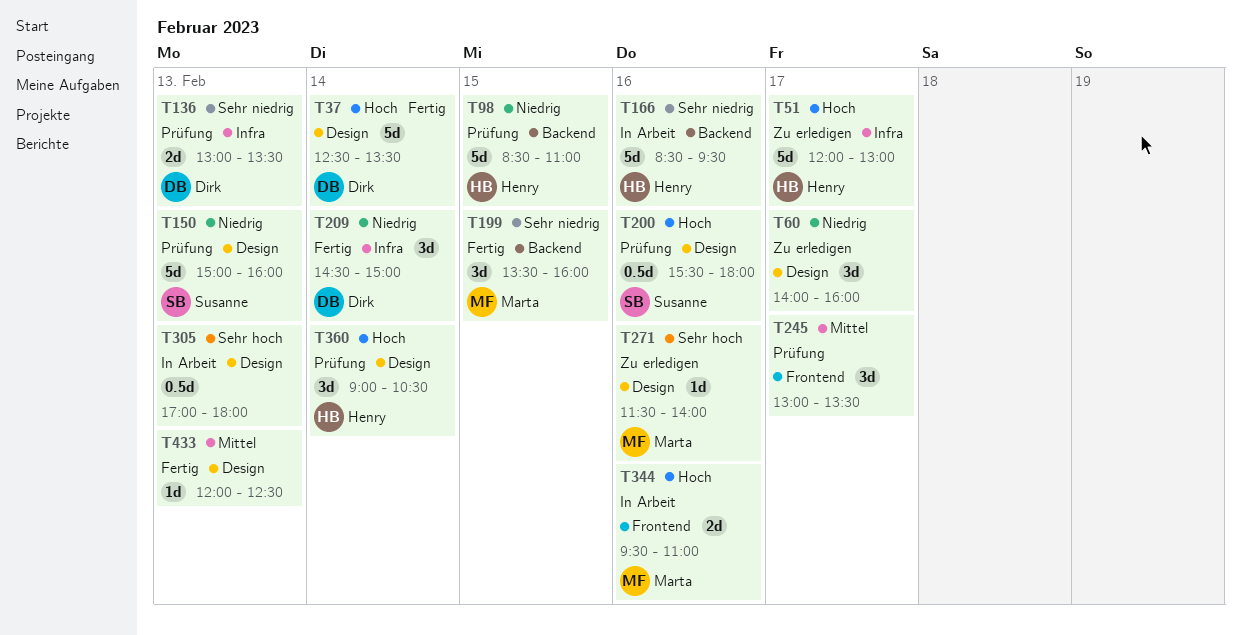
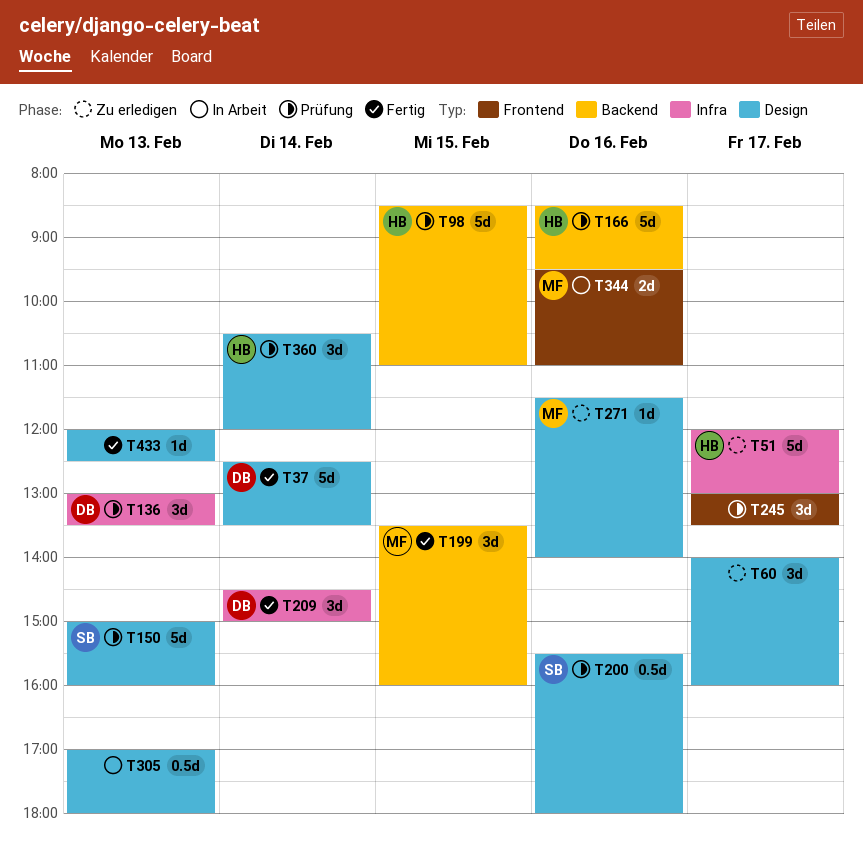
T136, estimate: 2d -> 3d
T166, status: In Arbeit -> Prüfung
T360, begins: 09:00 -> 10:30
T360, ends: 10:30 -> 12:00

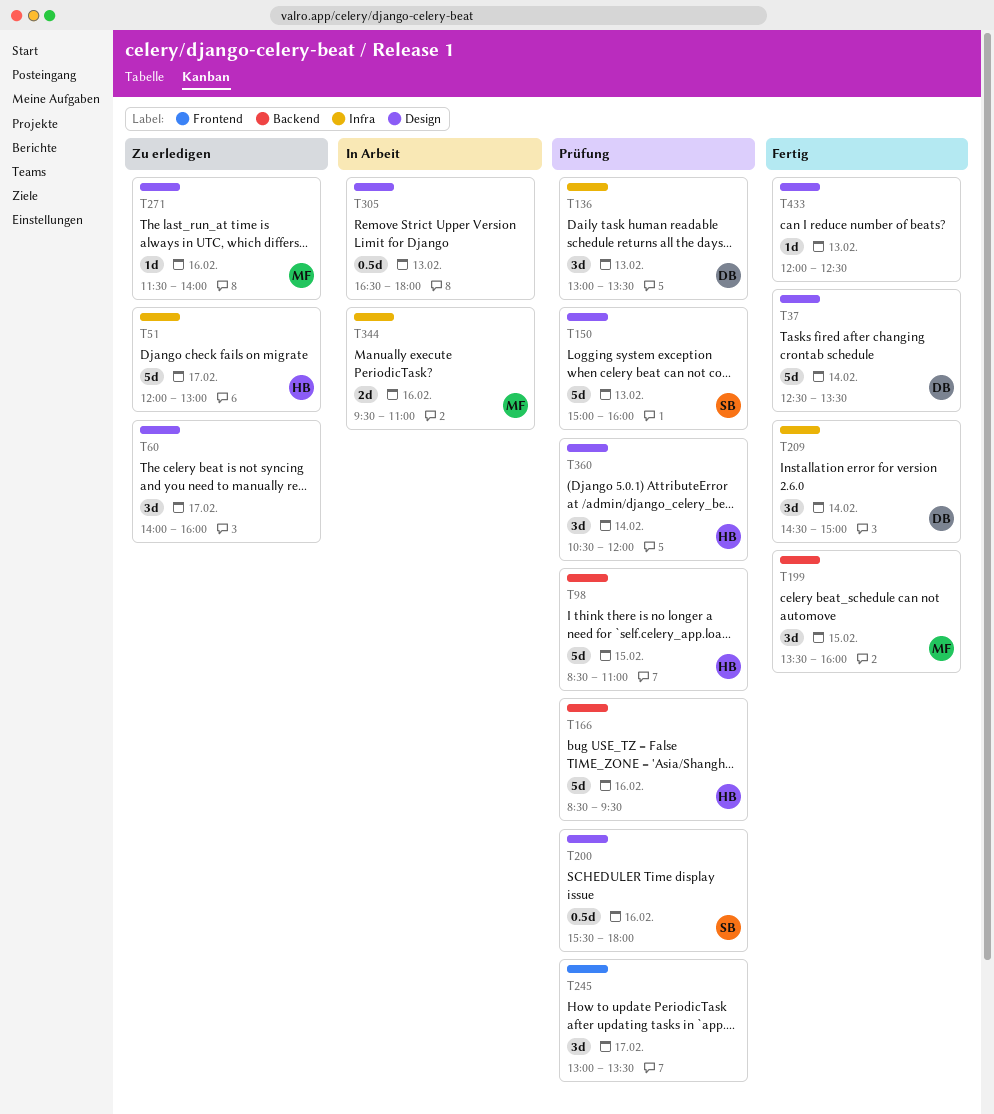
T305, begins: 17:00 -> 16:30
T344, label: Frontend -> Infra

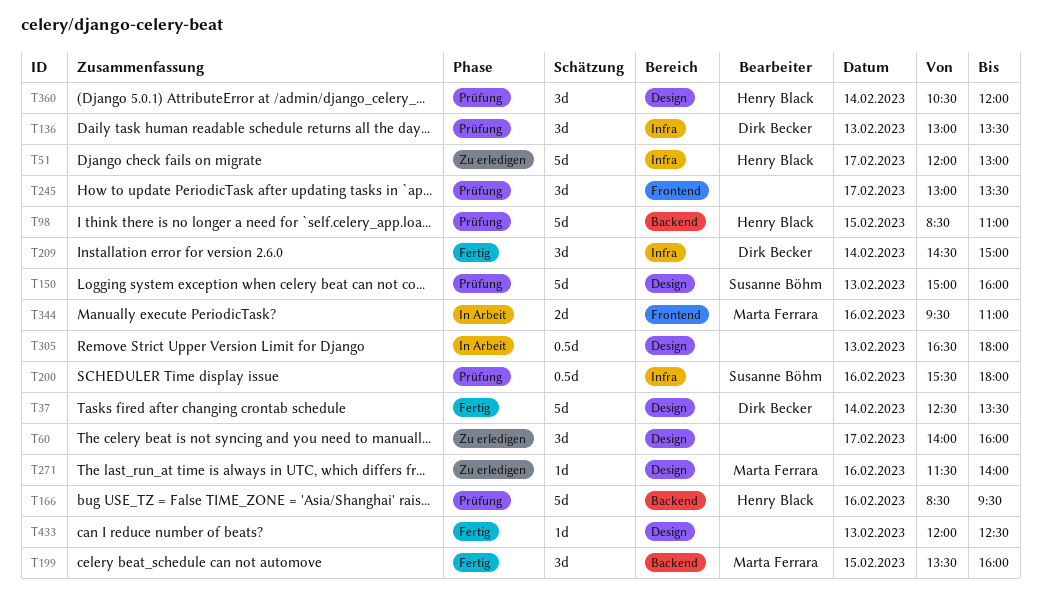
T200, label: Design -> Infra
T344, label: Infra -> Frontend

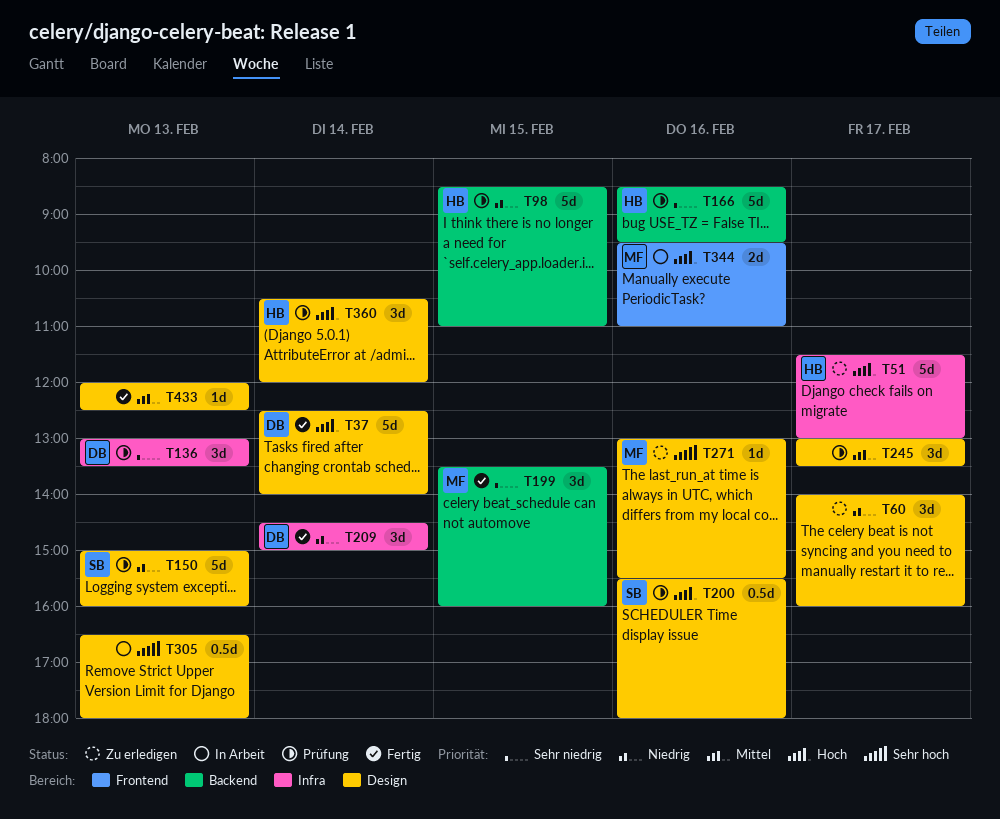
T37, ends: 13:30 -> 14:00
T51, begins: 12:00 -> 11:30
T200, label: Infra -> Design
T245, label: Frontend -> Design
T271, begins: 11:30 -> 13:00
T271, ends: 14:00 -> 15:30

